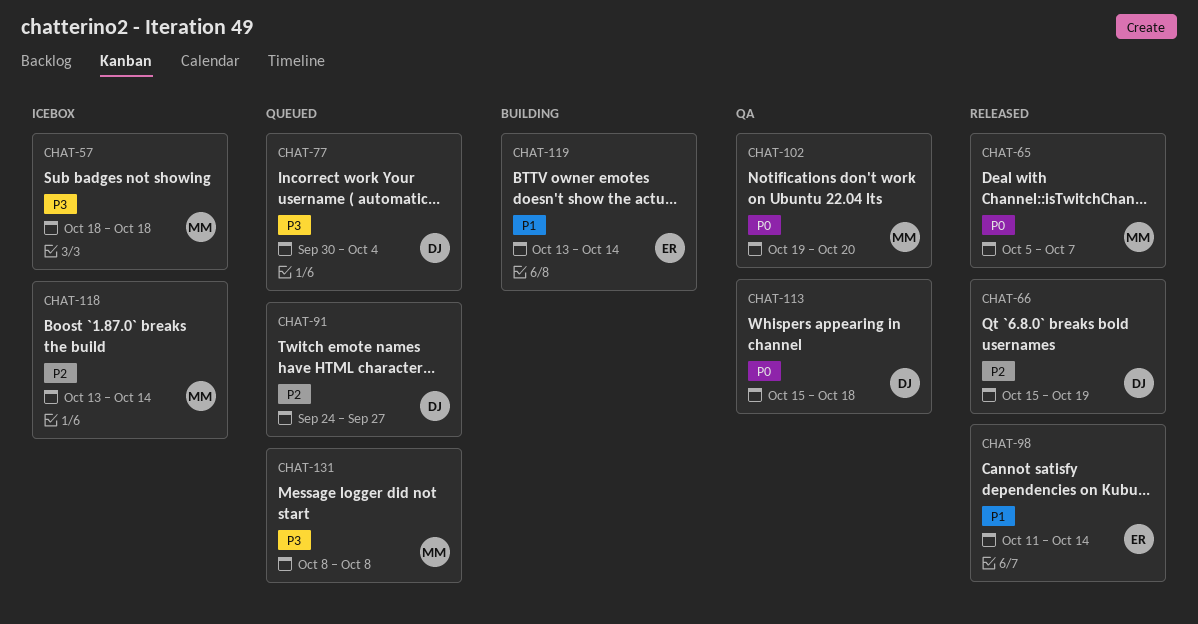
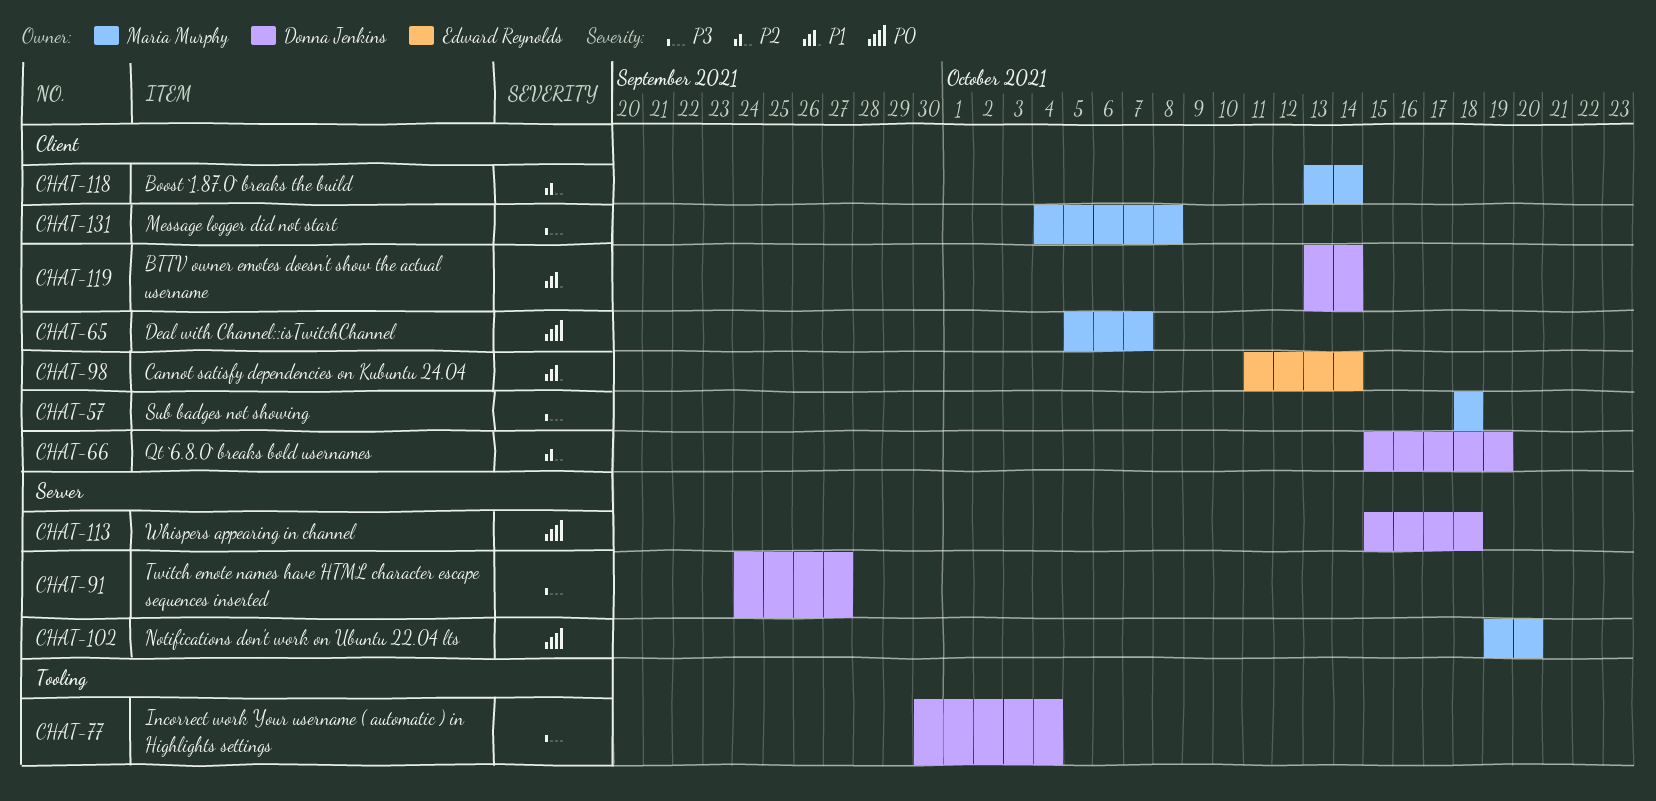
CHAT-91, priority: P2 -> P3
CHAT-119, owner: Edward Reynolds -> Donna Jenkins
CHAT-131, start: Oct 8 -> Oct 4

